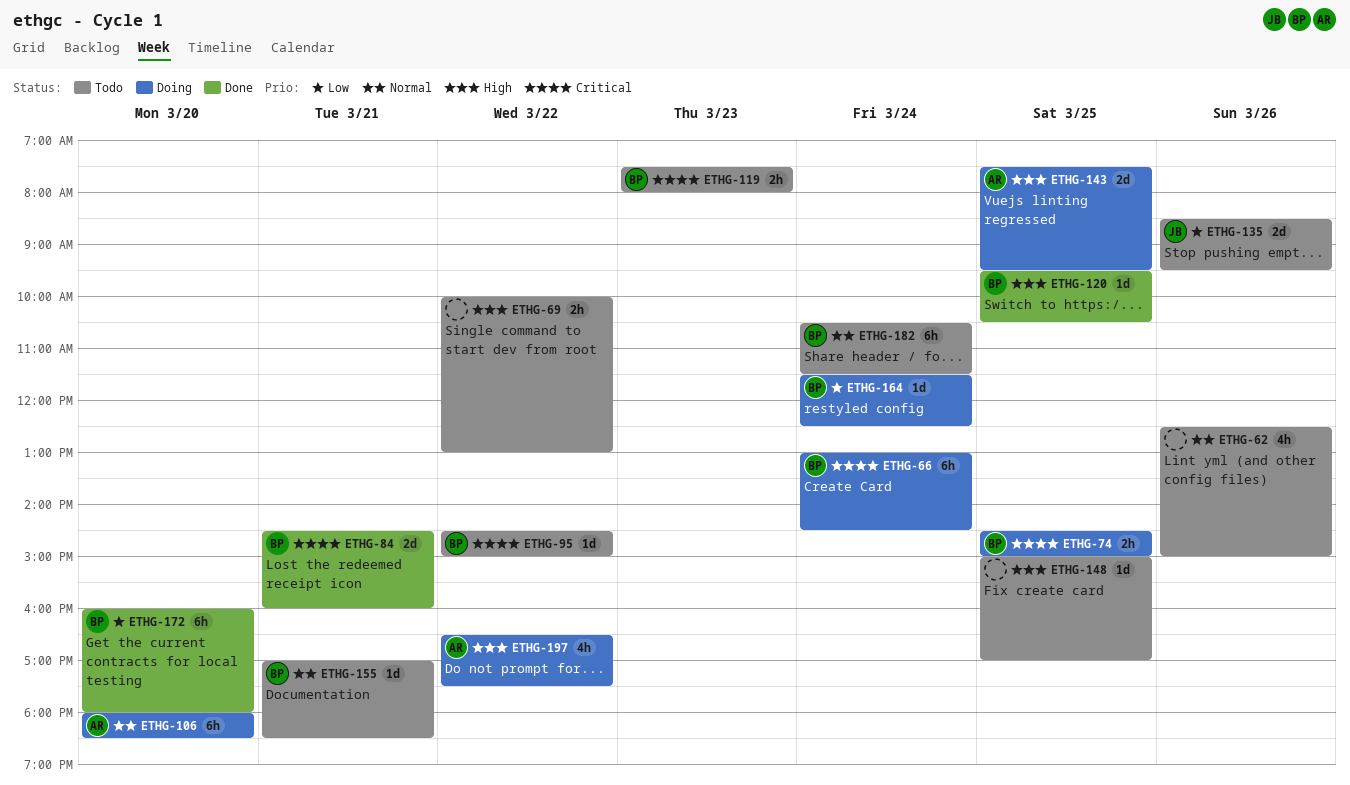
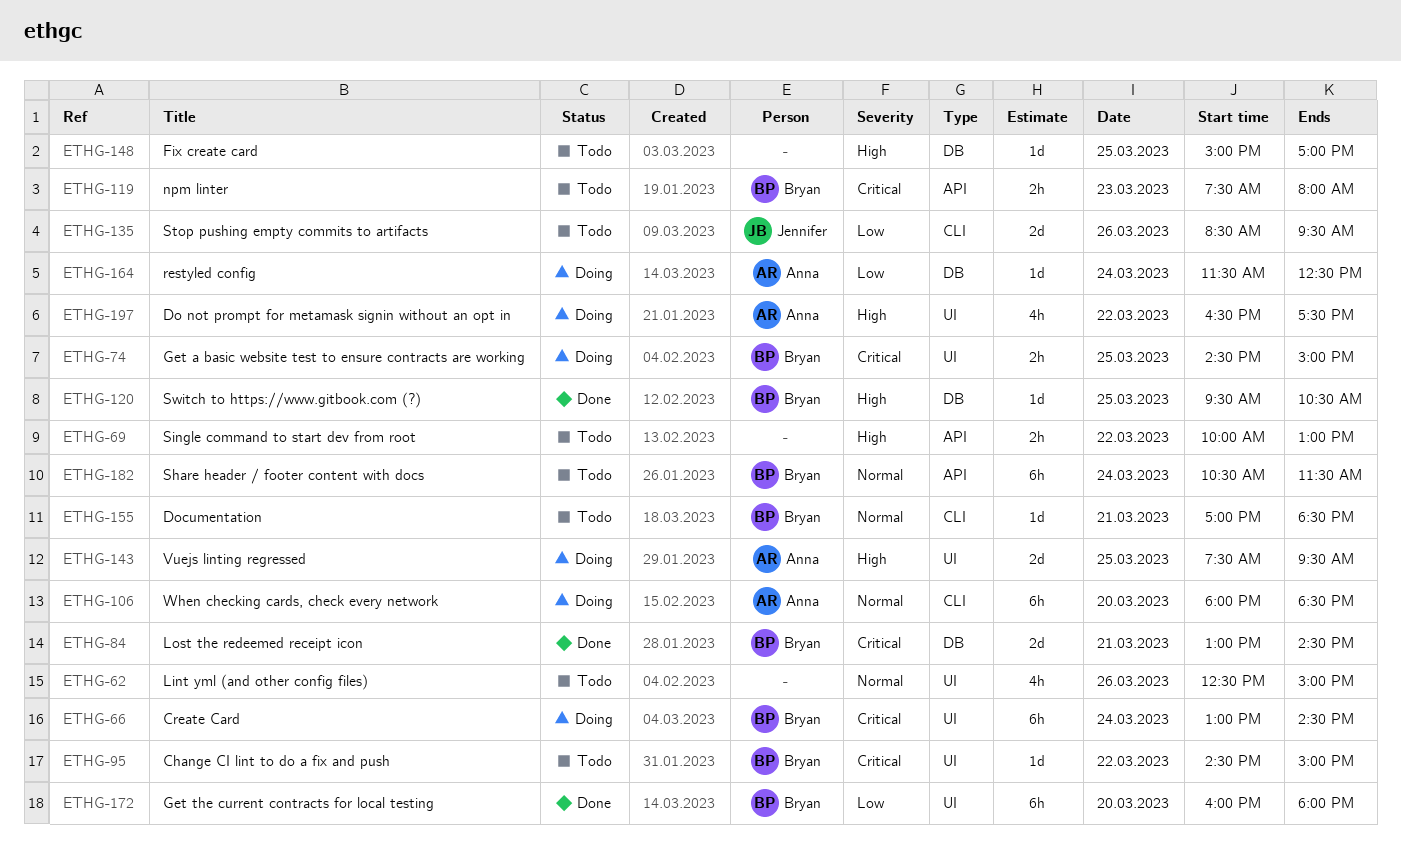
ETHG-84, begins: 14:30 -> 13:00
ETHG-84, ends: 16:00 -> 14:30
ETHG-164, owner: Bryan -> Anna

